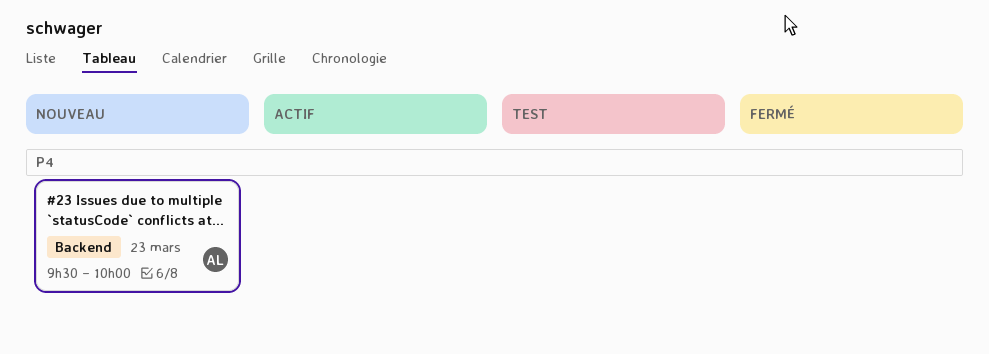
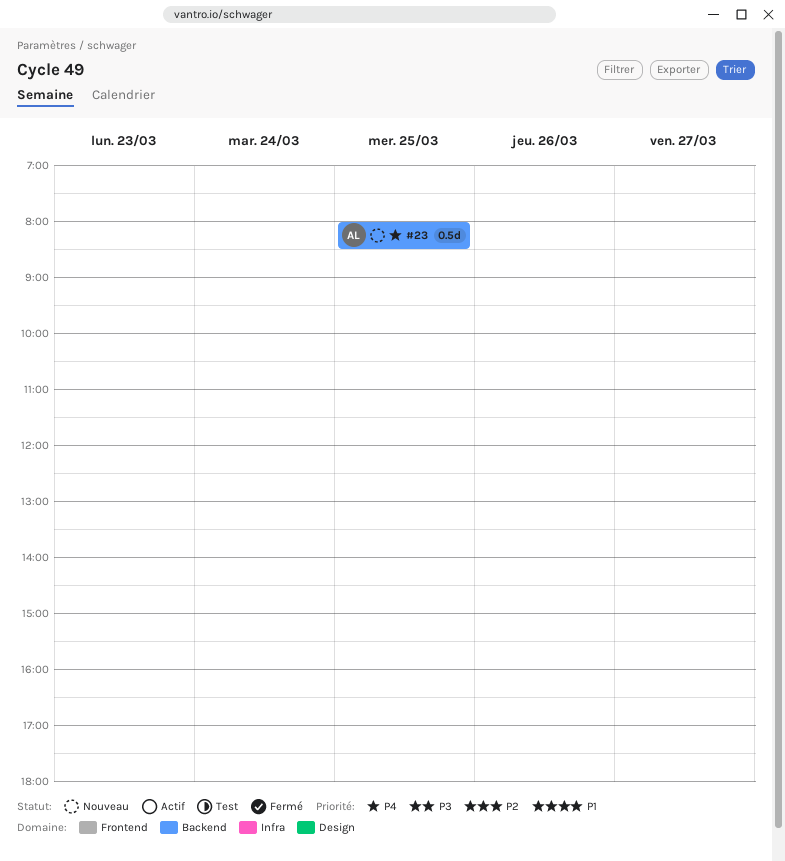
#23, day: Mar 23 -> Mar 25
#23, begins: 09:30 -> 08:00
#23, ends: 10:00 -> 08:30

